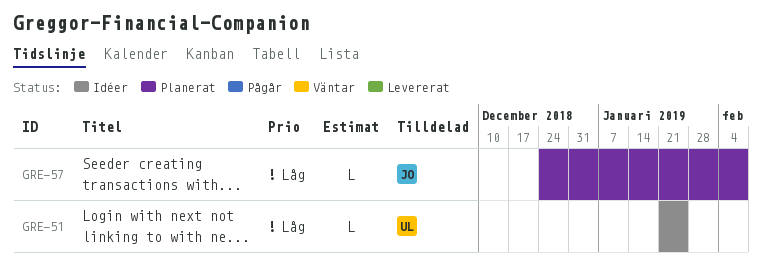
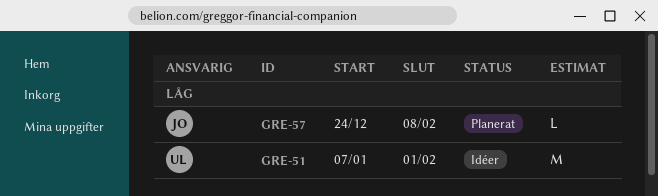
GRE-51, estimate: L -> M
GRE-51, start: Jan 21 -> Jan 7
GRE-51, due: Jan 25 -> Feb 1

